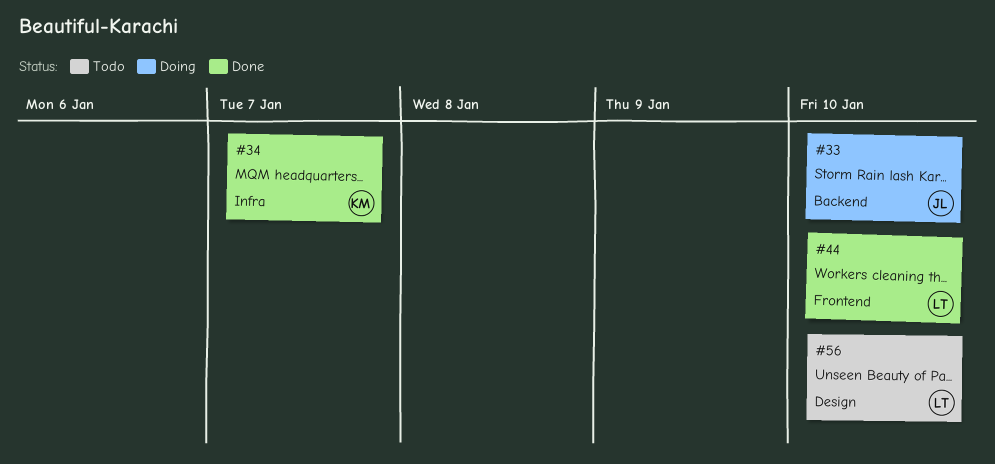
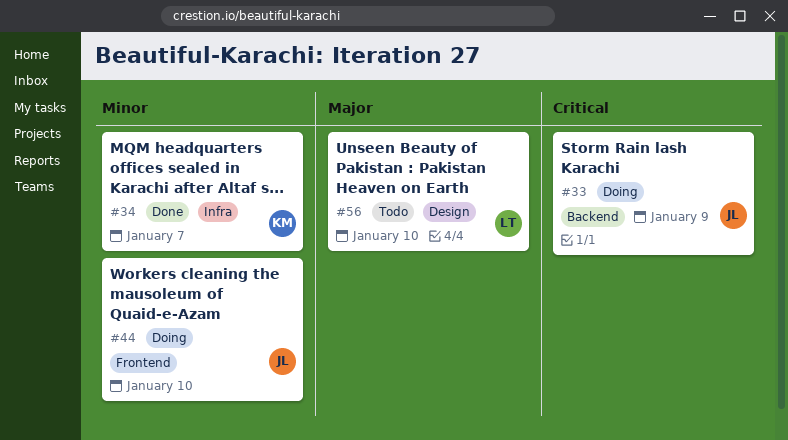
#33, due: Jan 10 -> Jan 9
#44, status: Done -> Doing
#44, owner: LT -> JL

